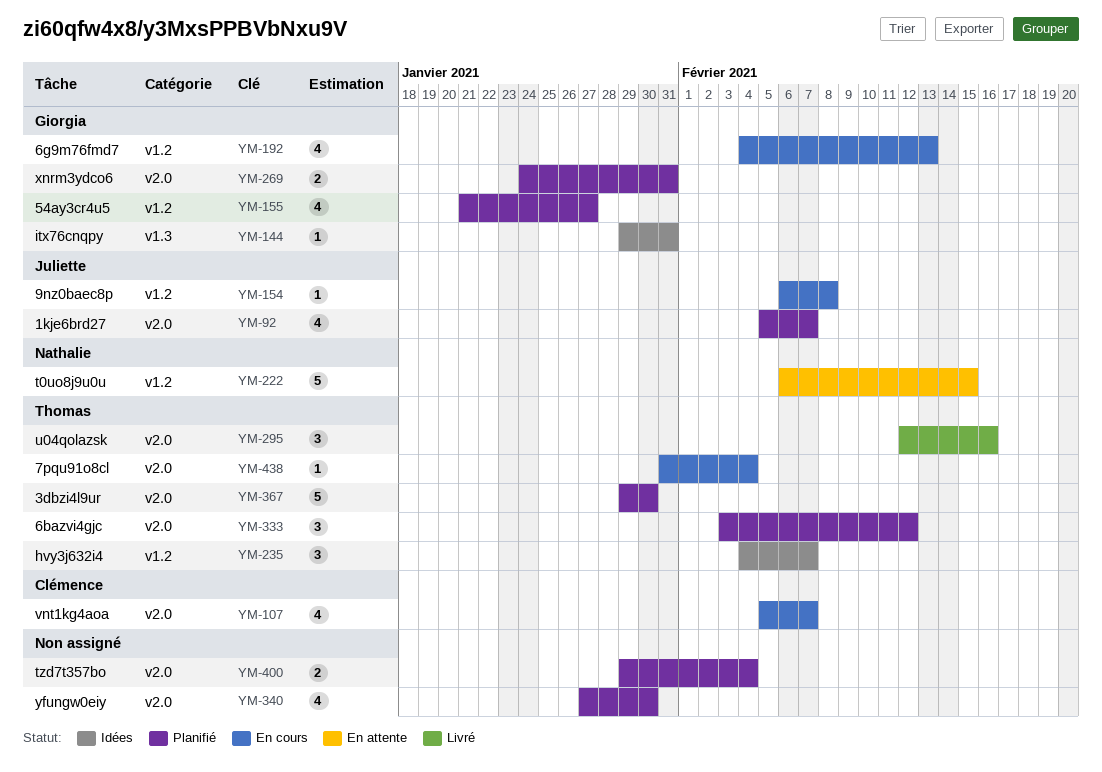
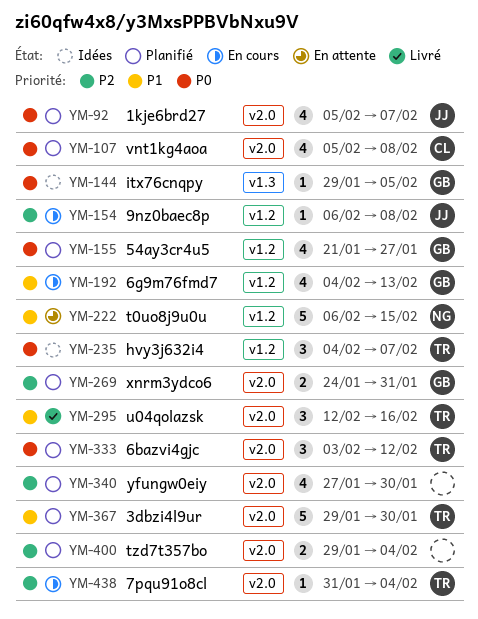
YM-107, status: En cours -> Planifié
YM-107, due: Feb 7 -> Feb 8
YM-144, due: Jan 31 -> Feb 5

